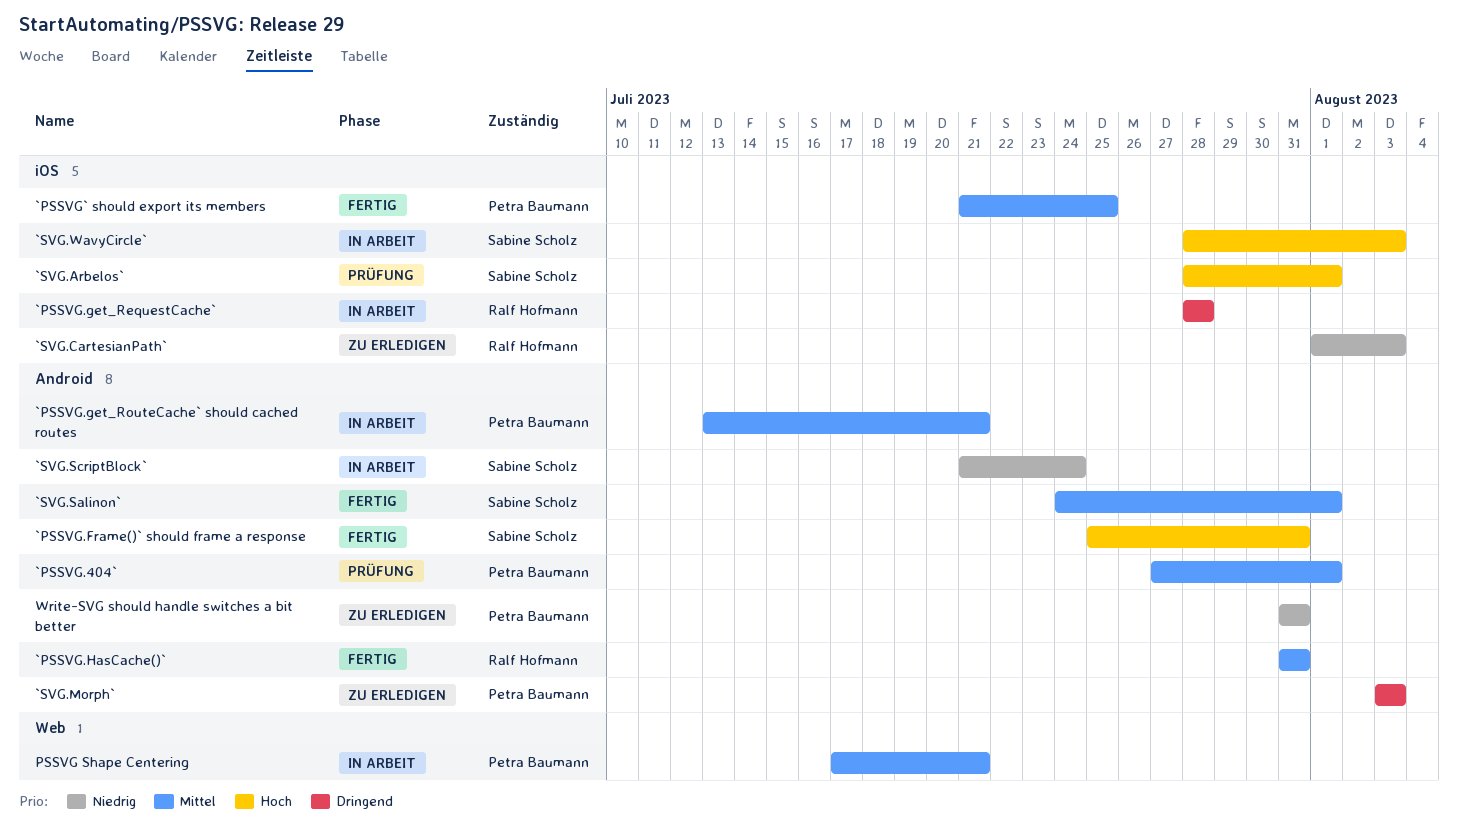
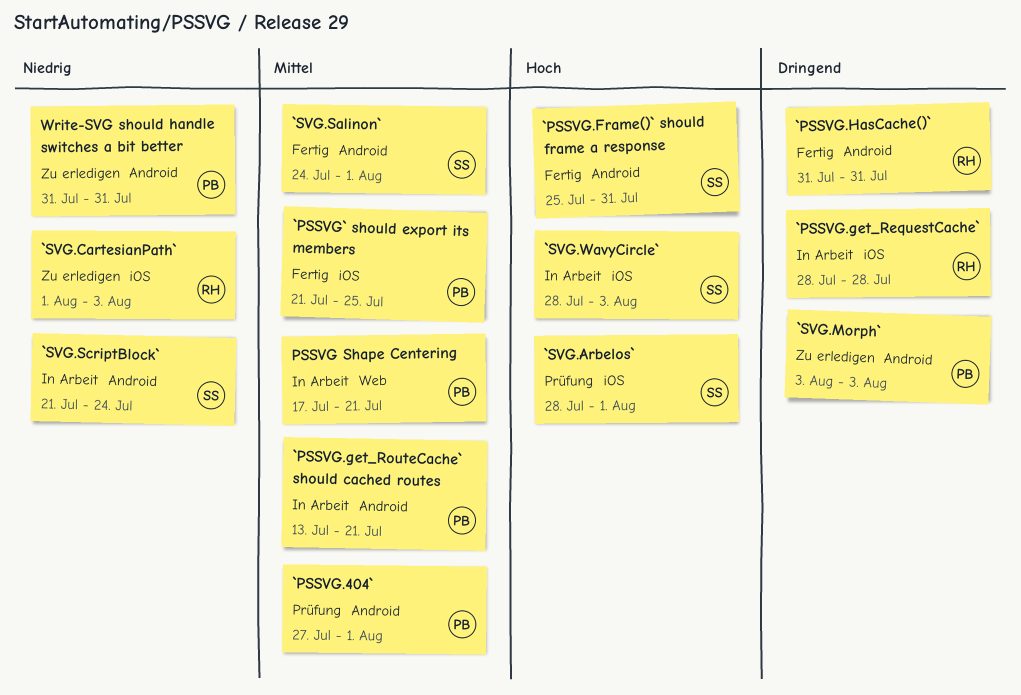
`PSSVG.HasCache()`, priority: Mittel -> Dringend

